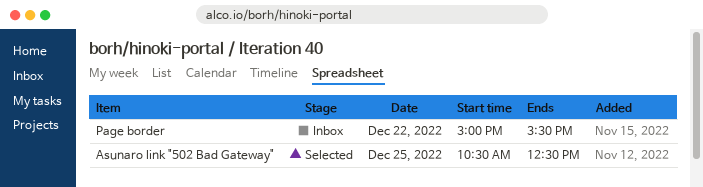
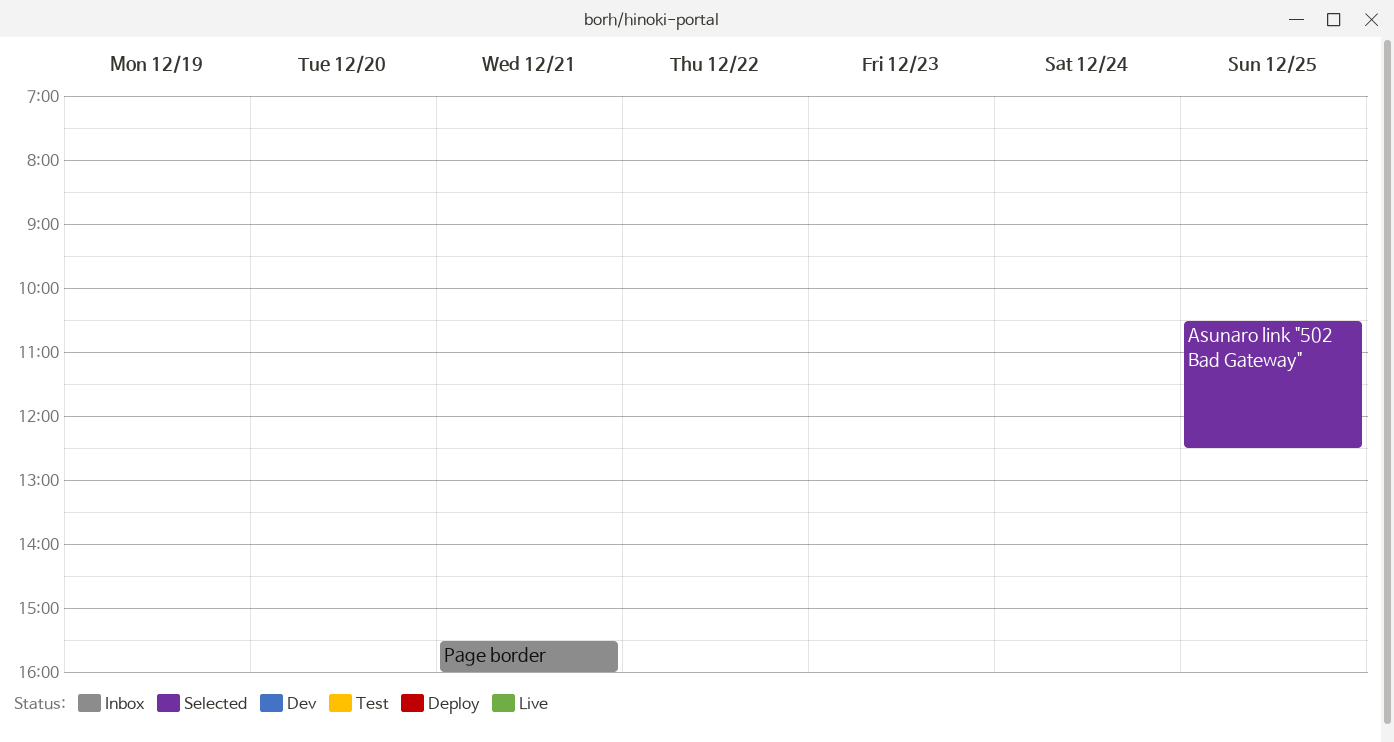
Page border, day: Dec 22 -> Dec 21
Page border, begins: 15:00 -> 15:30
Page border, ends: 15:30 -> 16:00

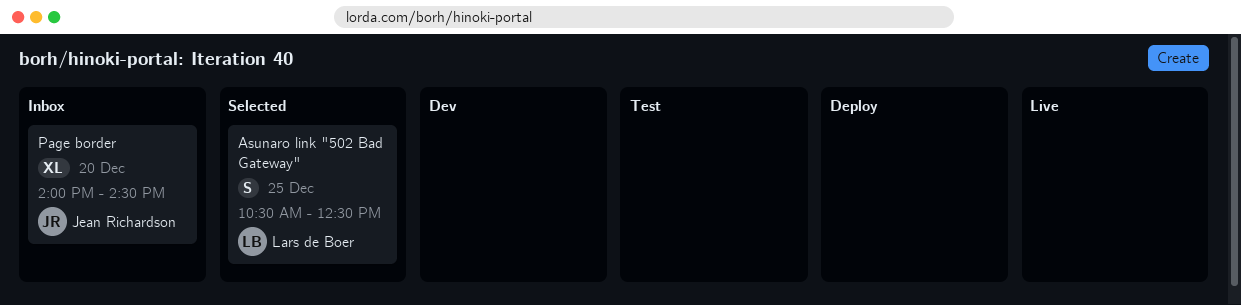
Page border, day: Dec 21 -> Dec 20
Page border, begins: 15:30 -> 14:00
Page border, ends: 16:00 -> 14:30

